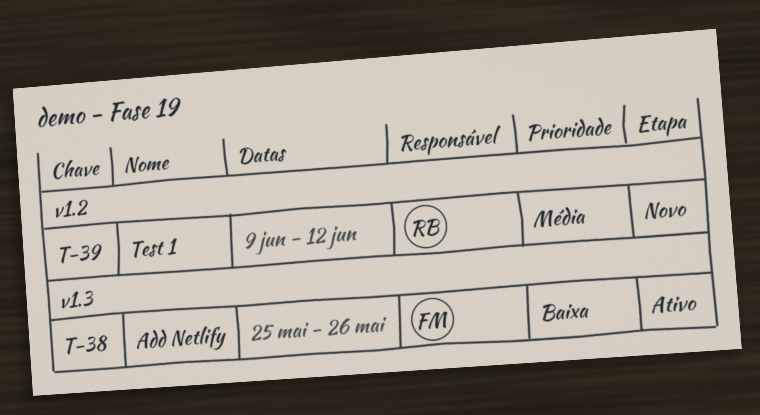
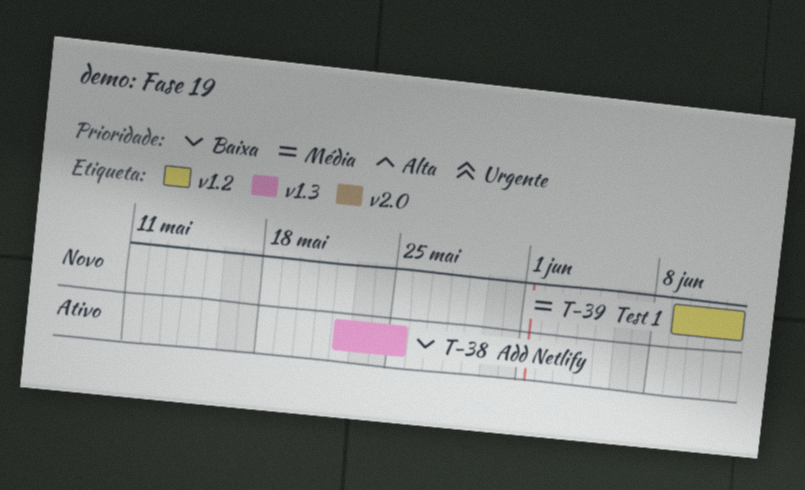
T-38, start: May 25 -> May 22
T-38, due: May 26 -> May 25

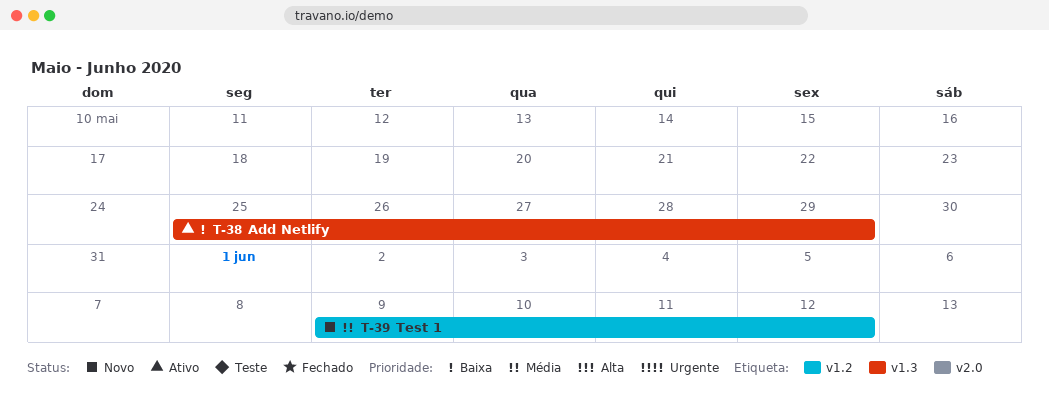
T-38, start: May 22 -> May 25
T-38, due: May 25 -> May 29

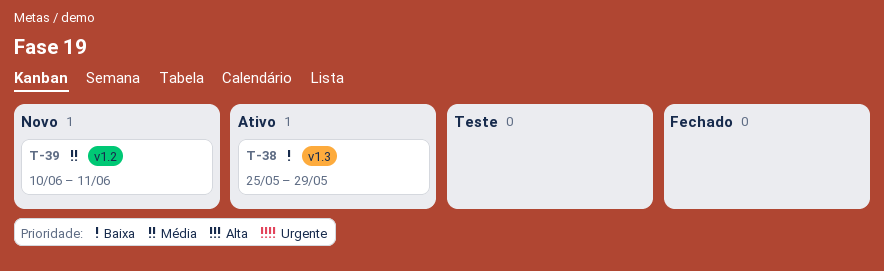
T-39, start: Jun 9 -> Jun 10
T-39, due: Jun 12 -> Jun 11

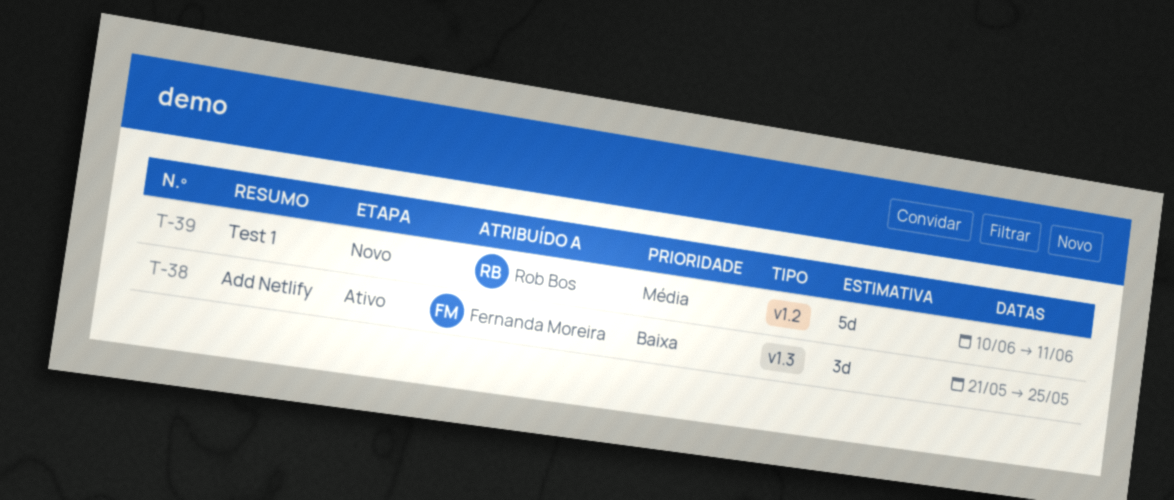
T-38, start: May 25 -> May 21
T-38, due: May 29 -> May 25

